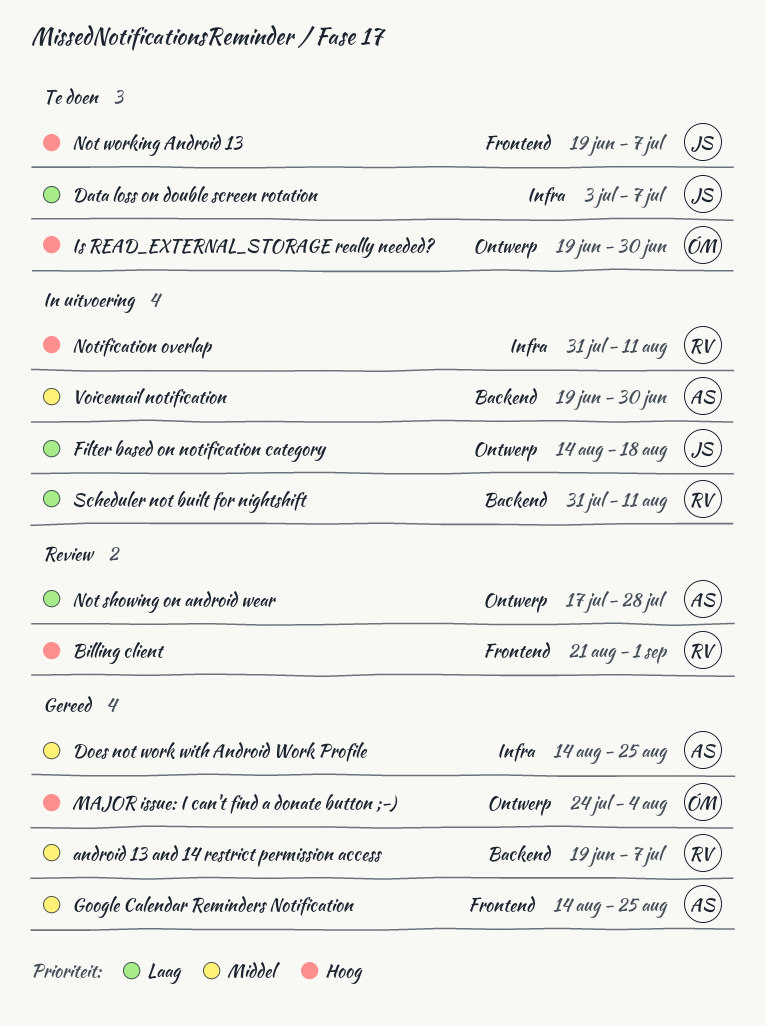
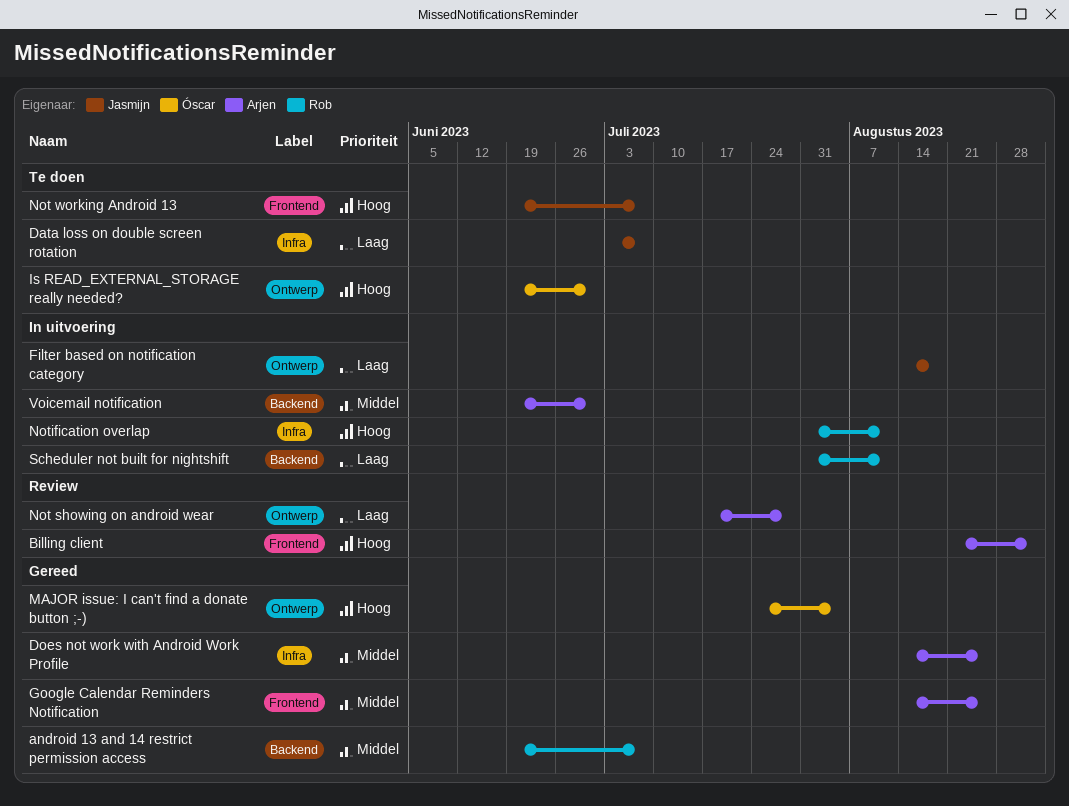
Billing client, owner: Rob -> Arjen

